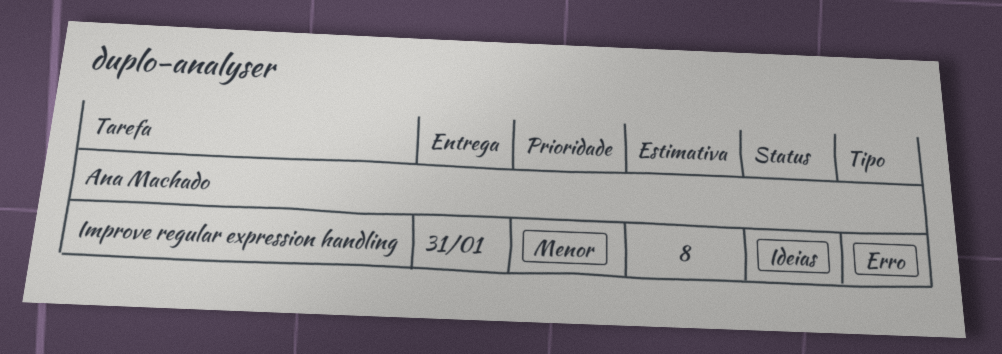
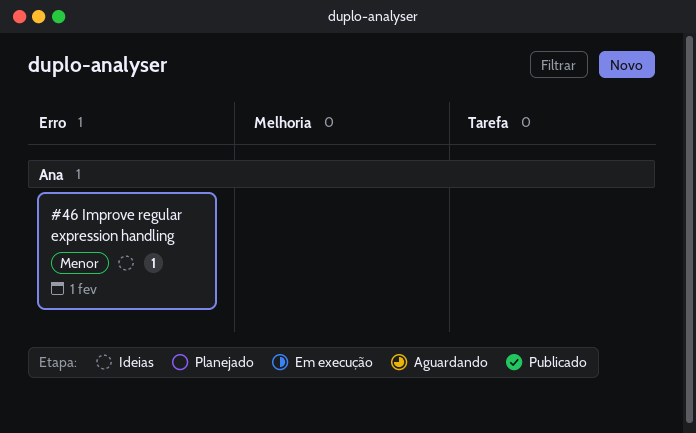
Improve regular expression handling, estimate: 8 -> 1
Improve regular expression handling, due: Jan 31 -> Feb 1

